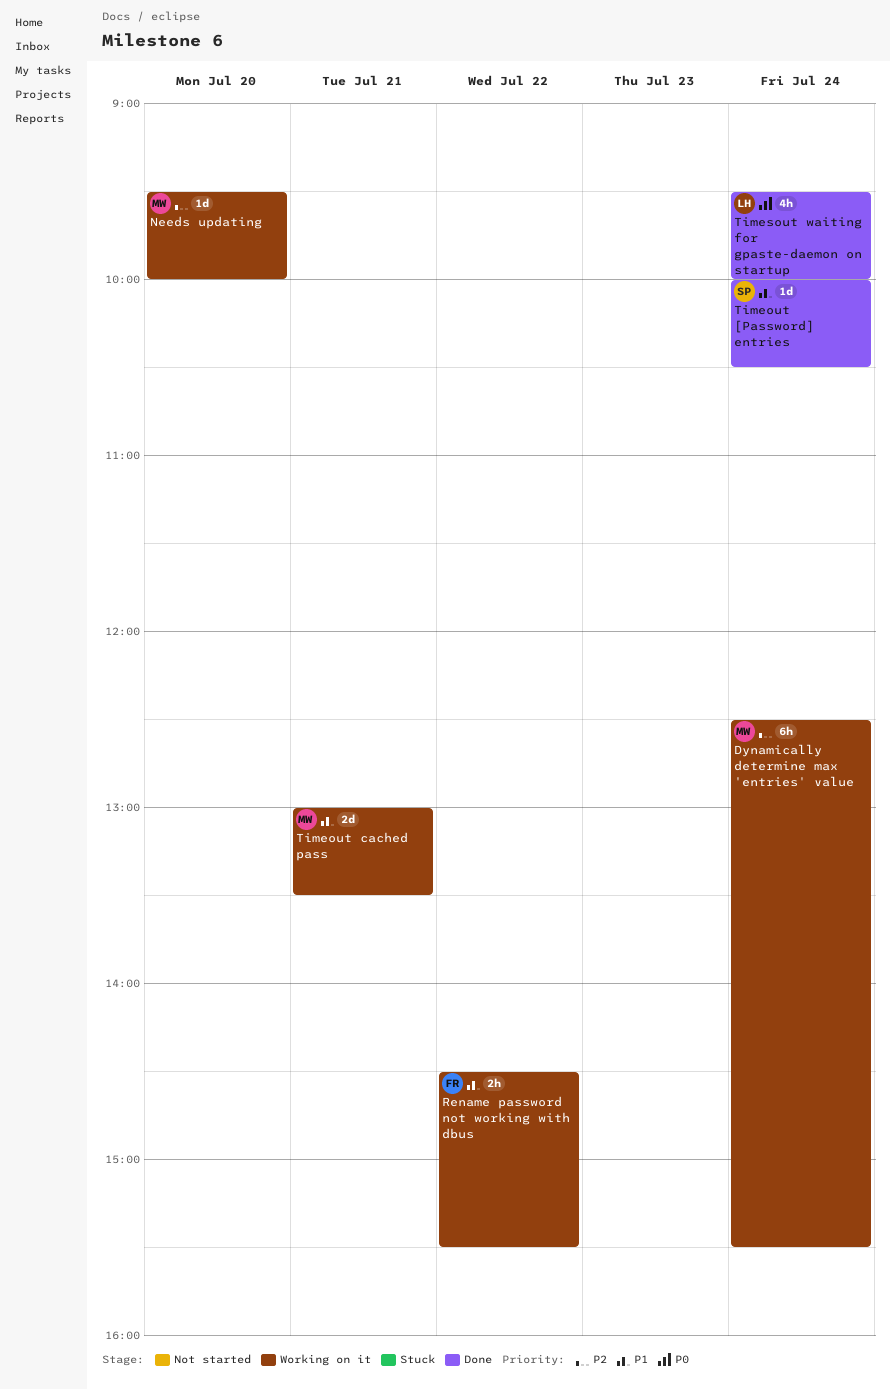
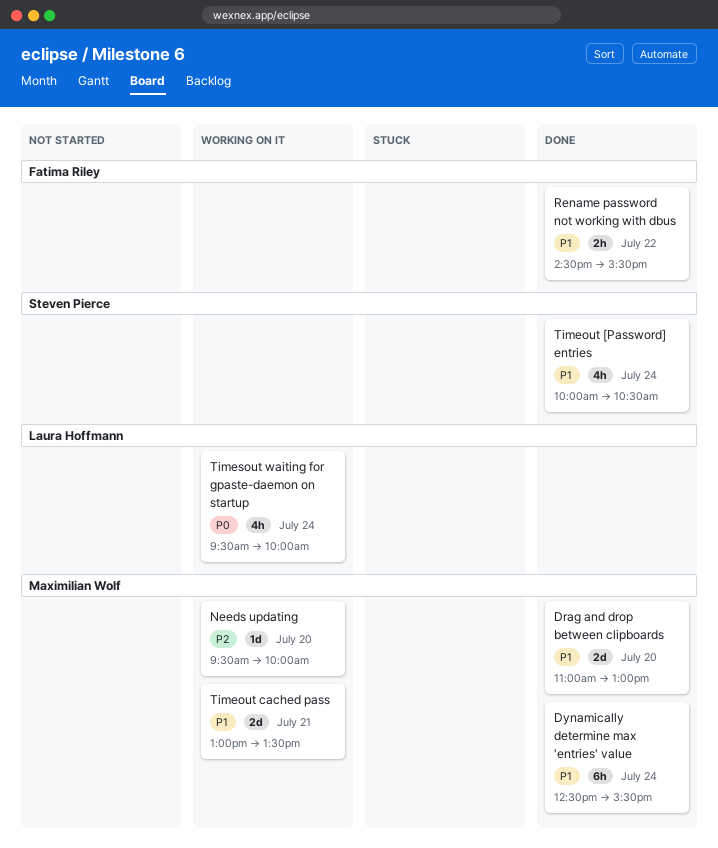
Drag and drop between clipboards: none -> present
Dynamically determine max 'entries' value, status: Working on it -> Done
Dynamically determine max 'entries' value, priority: P2 -> P1
Rename password not working with dbus, status: Working on it -> Done
Timeout [Password] entries, estimate: 1d -> 4h
Timesout waiting for gpaste-daemon on startup, status: Done -> Working on it

